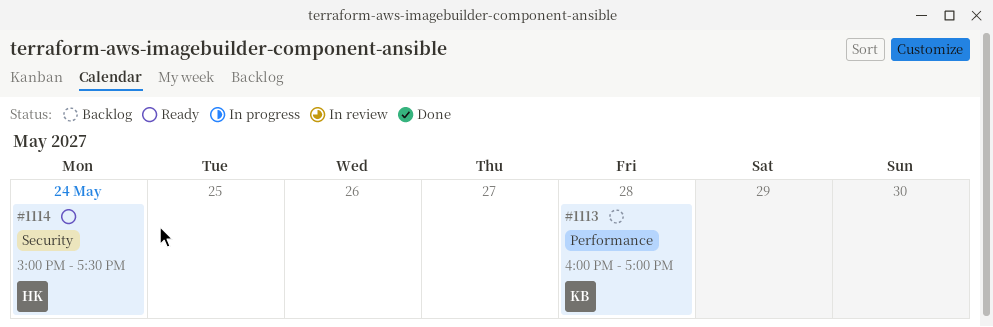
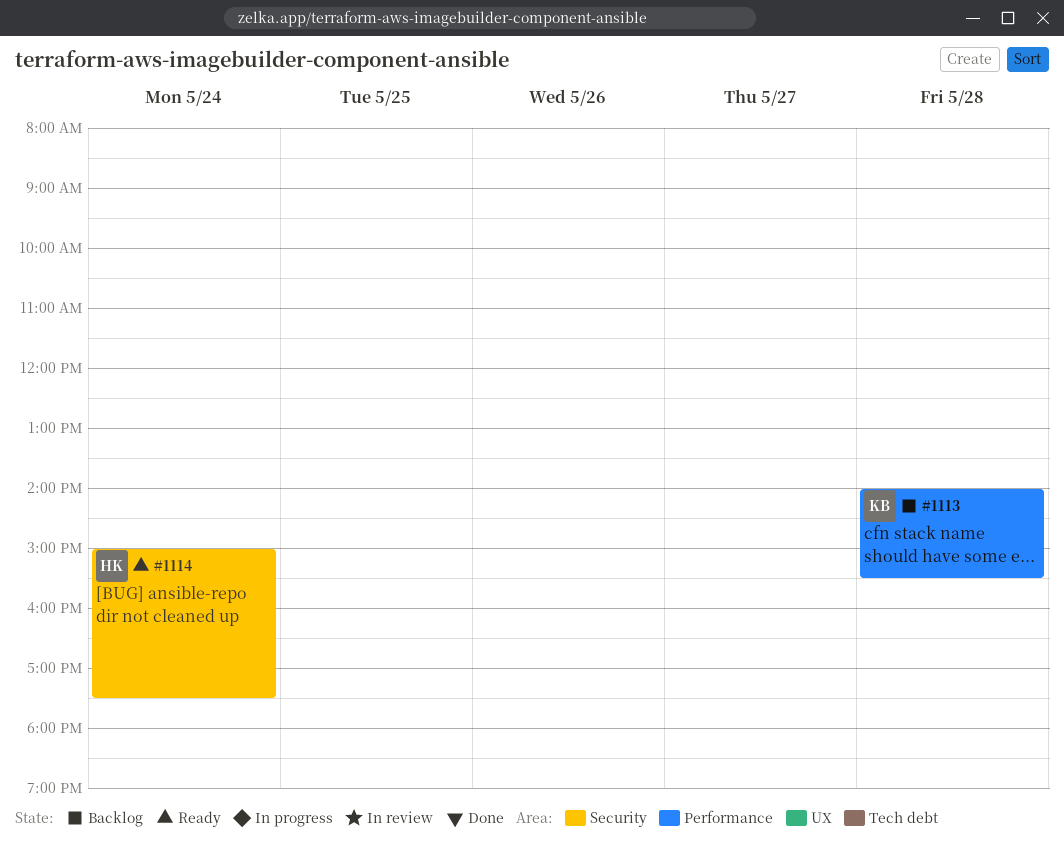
#1113, begins: 16:00 -> 14:00
#1113, ends: 17:00 -> 15:30

